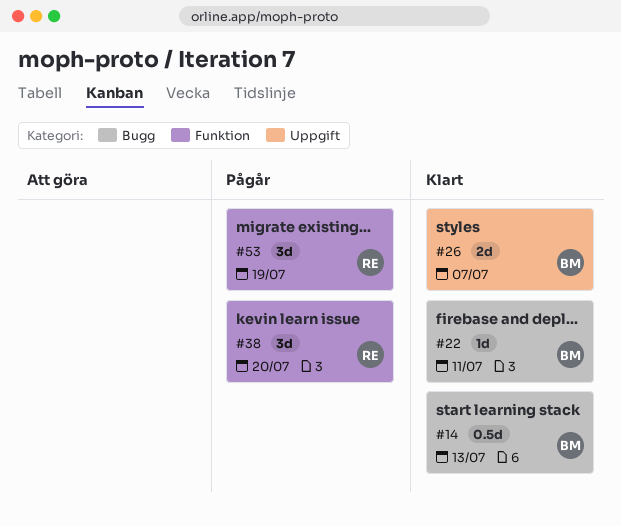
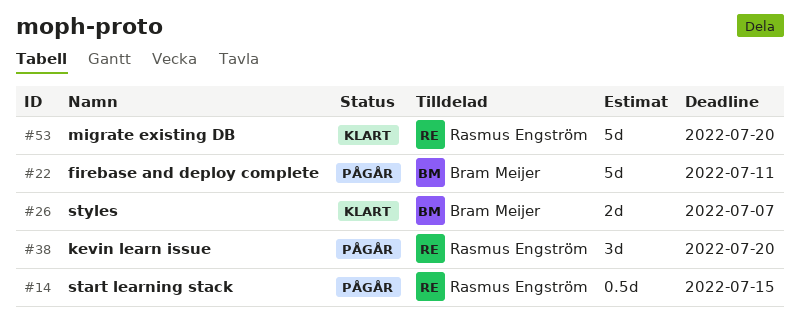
#14, status: Klart -> Pågår
#14, owner: Bram Meijer -> Rasmus Engström
#14, due: Jul 13 -> Jul 15
#22, status: Klart -> Pågår
#22, estimate: 1d -> 5d
#53, status: Pågår -> Klart
#53, estimate: 3d -> 5d
#53, due: Jul 19 -> Jul 20

